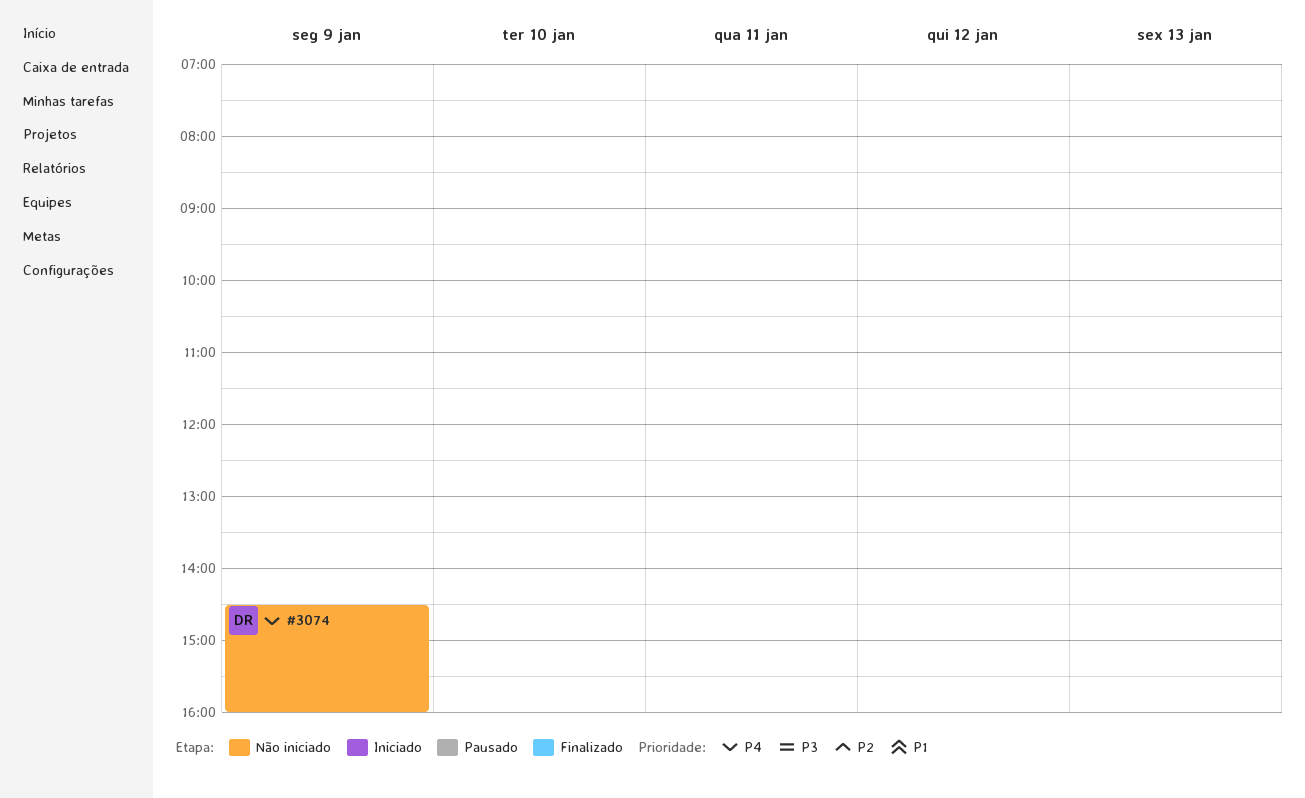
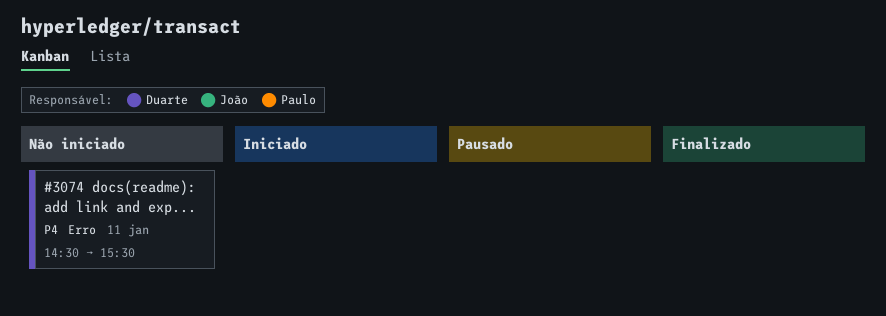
#3074, day: Jan 9 -> Jan 11
#3074, ends: 16:00 -> 15:30

